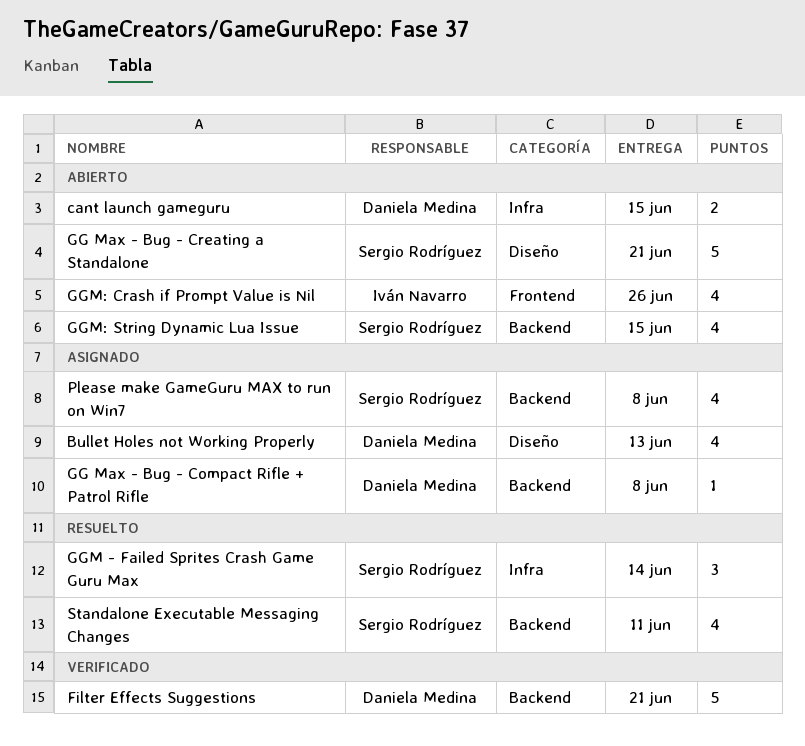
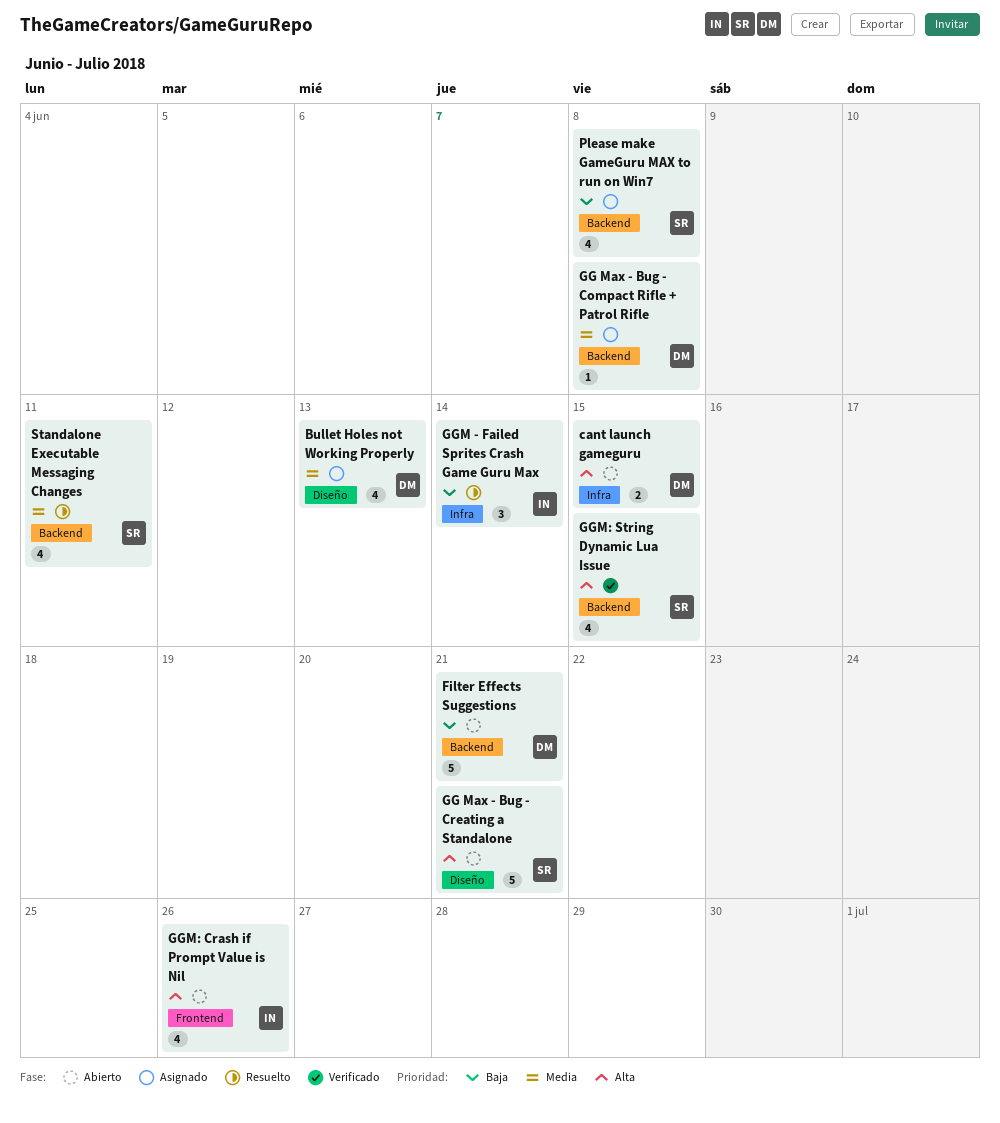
Filter Effects Suggestions, status: Verificado -> Abierto
GGM - Failed Sprites Crash Game Guru Max, owner: Sergio Rodríguez -> Iván Navarro
GGM: String Dynamic Lua Issue, status: Abierto -> Verificado

